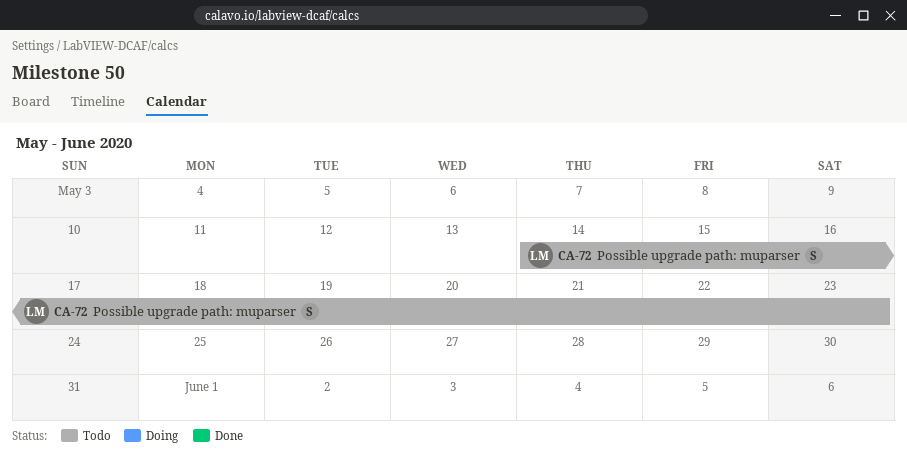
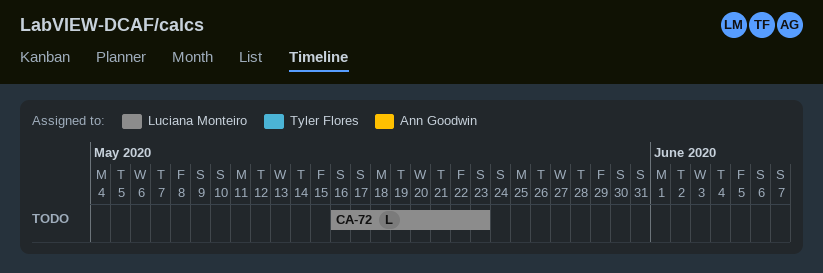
CA-72, estimate: S -> L
CA-72, start: May 14 -> May 16

